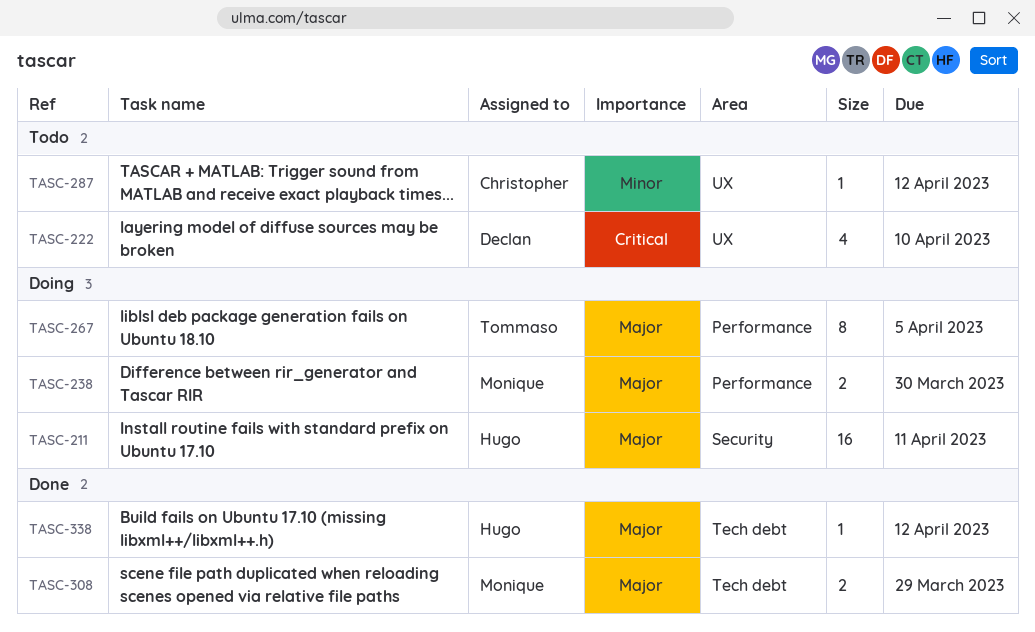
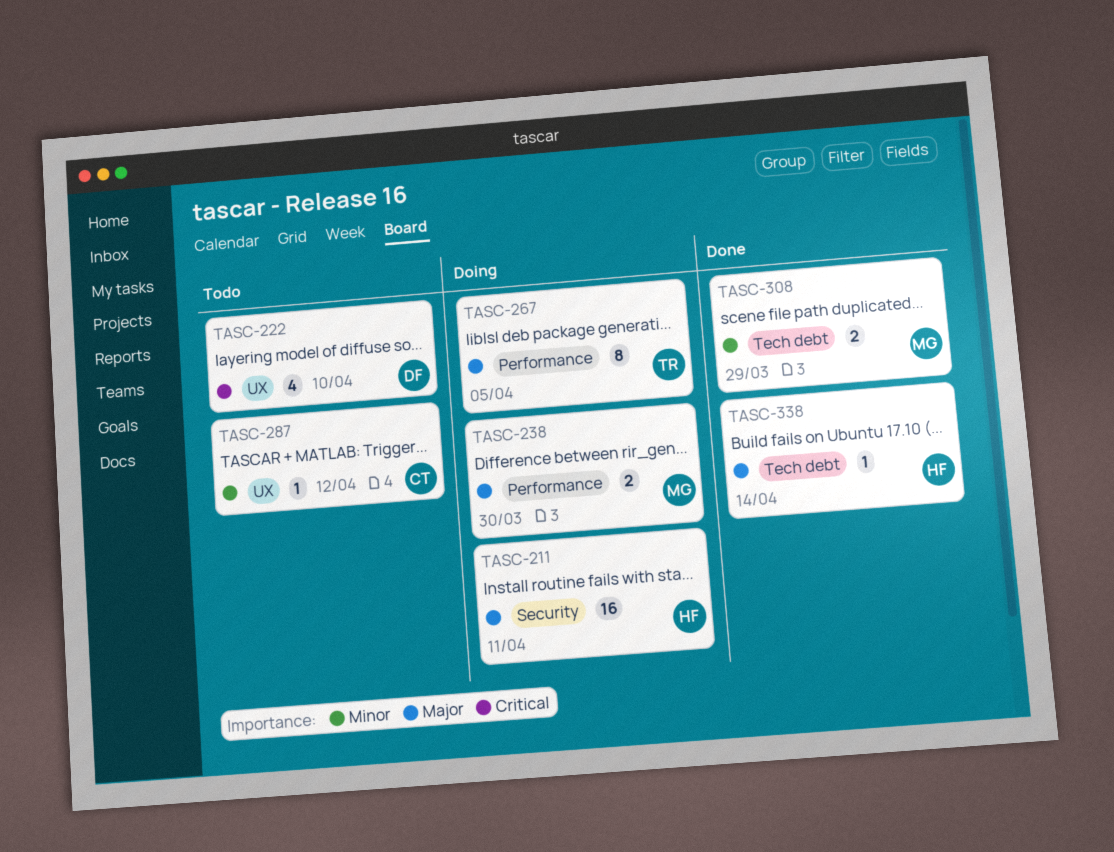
TASC-308, priority: Major -> Minor
TASC-338, due: Apr 12 -> Apr 14

